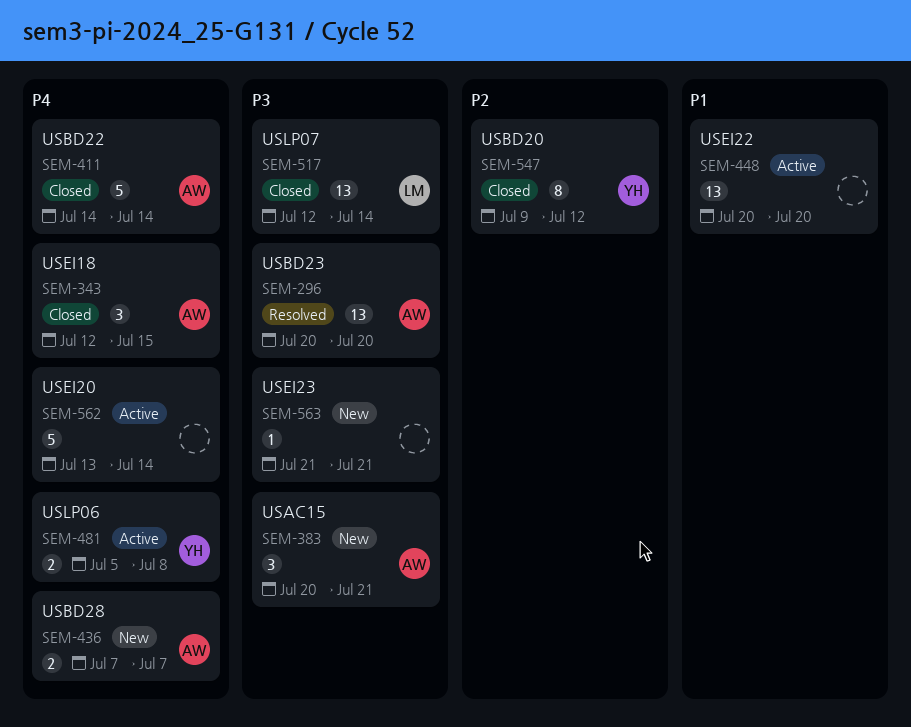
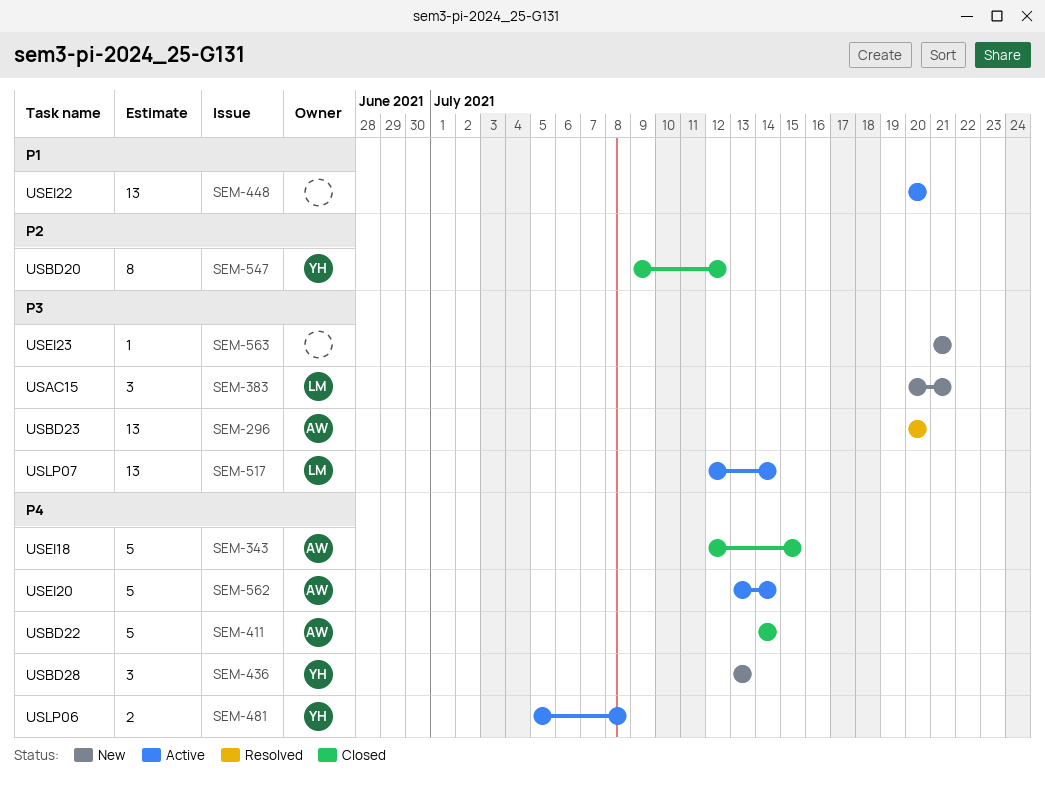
SEM-343, estimate: 3 -> 5
SEM-383, owner: AW -> LM
SEM-436, owner: AW -> YH
SEM-436, estimate: 2 -> 3
SEM-436, start: Jul 7 -> Jul 13
SEM-436, due: Jul 7 -> Jul 13
SEM-517, status: Closed -> Active
SEM-562, owner: none -> AW

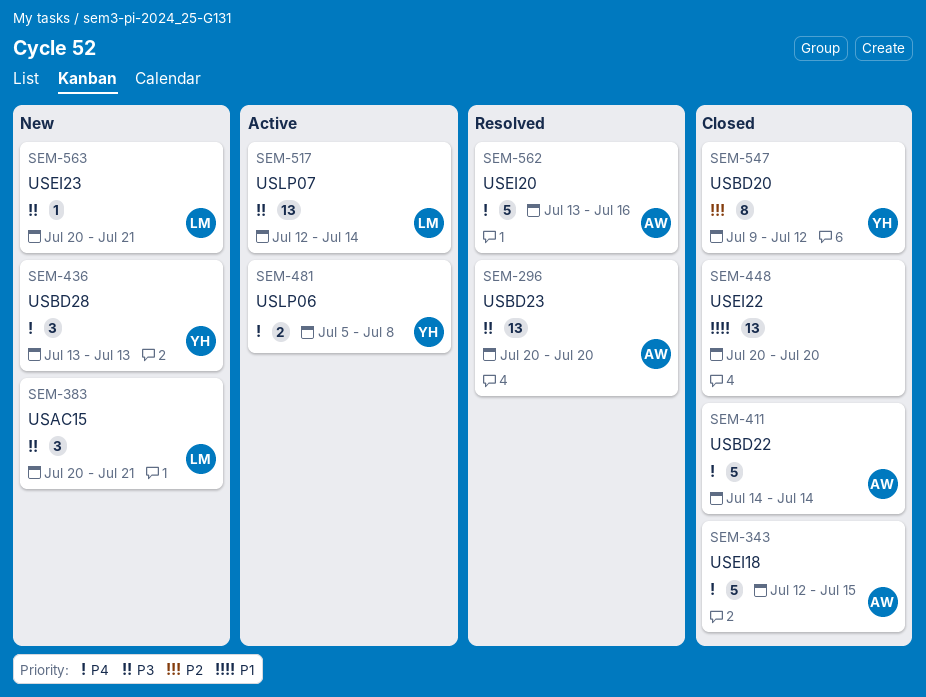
SEM-448, status: Active -> Closed
SEM-562, status: Active -> Resolved
SEM-562, due: Jul 14 -> Jul 16
SEM-563, owner: none -> LM
SEM-563, start: Jul 21 -> Jul 20

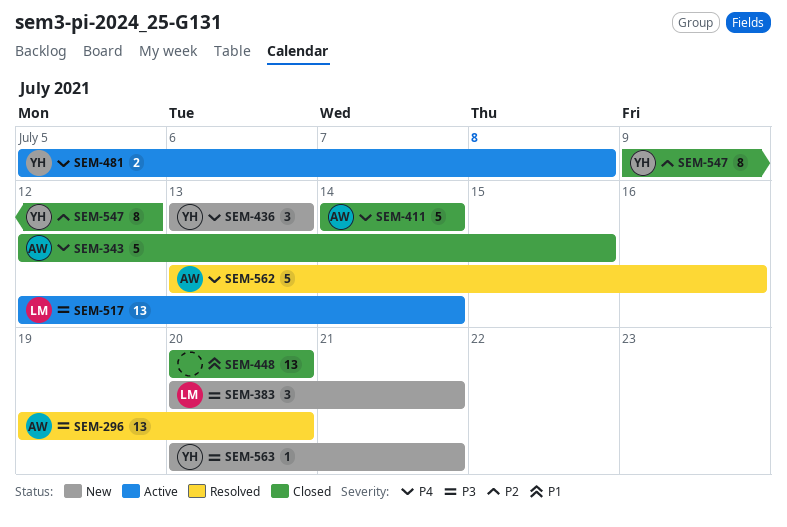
SEM-296, start: Jul 20 -> Jul 19
SEM-563, owner: LM -> YH

